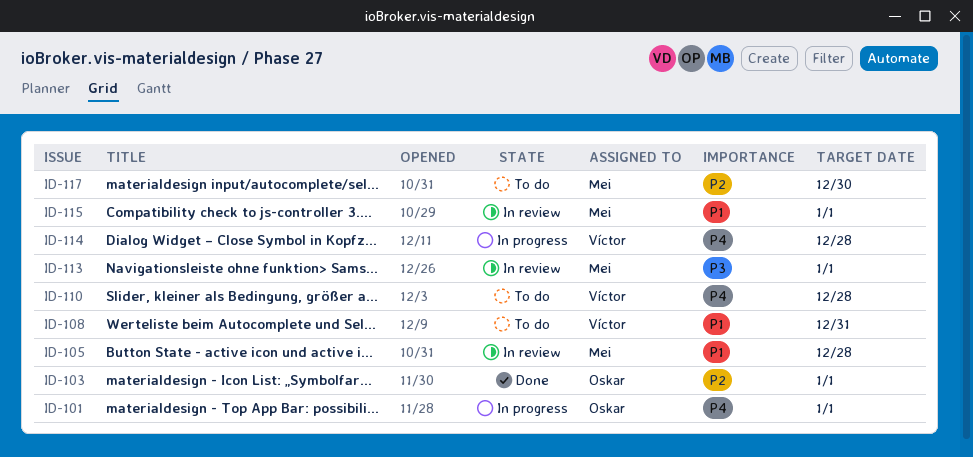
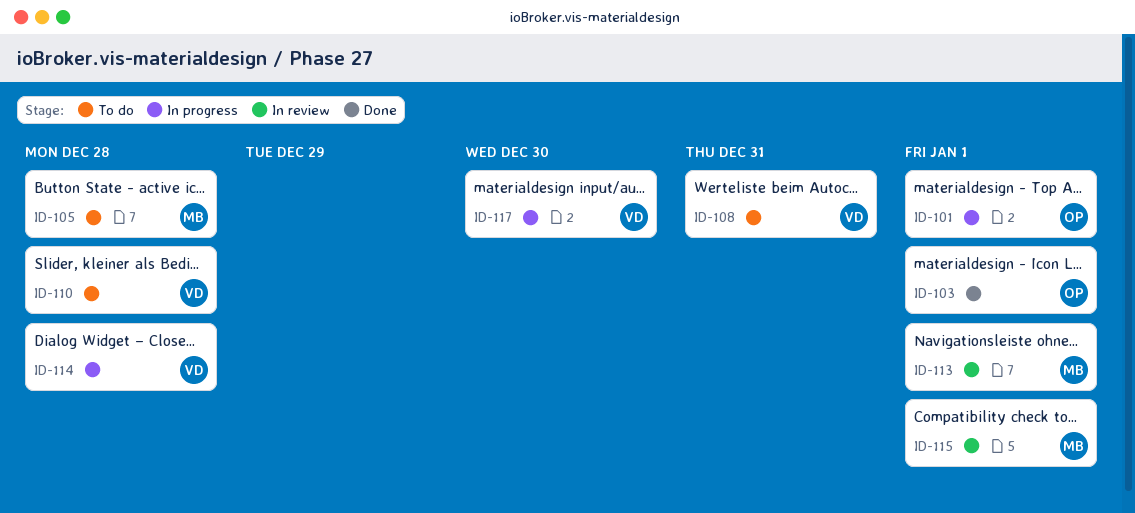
ID-105, status: In review -> To do
ID-117, status: To do -> In progress
ID-117, owner: Mei -> Víctor

